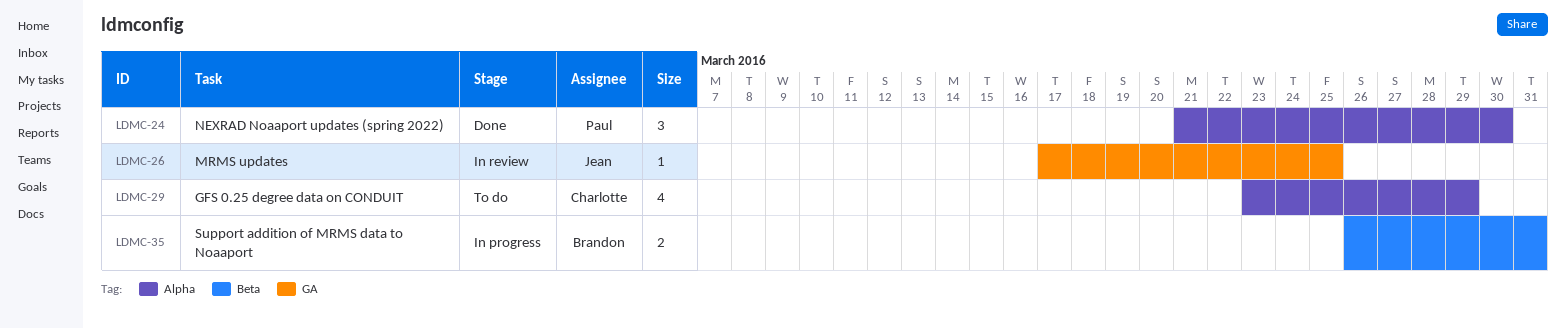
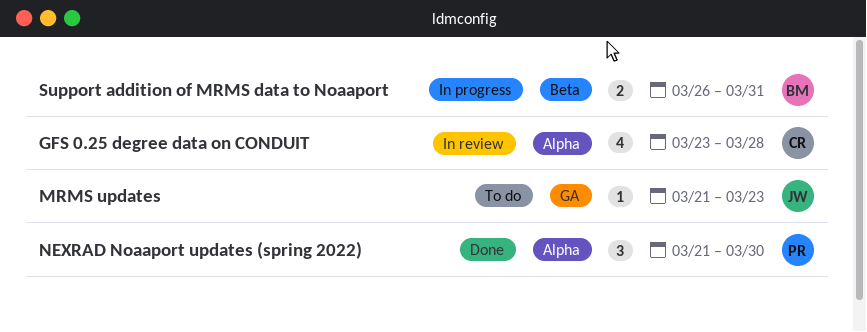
GFS 0.25 degree data on CONDUIT, status: To do -> In review
GFS 0.25 degree data on CONDUIT, due: Mar 29 -> Mar 28
MRMS updates, status: In review -> To do
MRMS updates, start: Mar 17 -> Mar 21
MRMS updates, due: Mar 25 -> Mar 23

